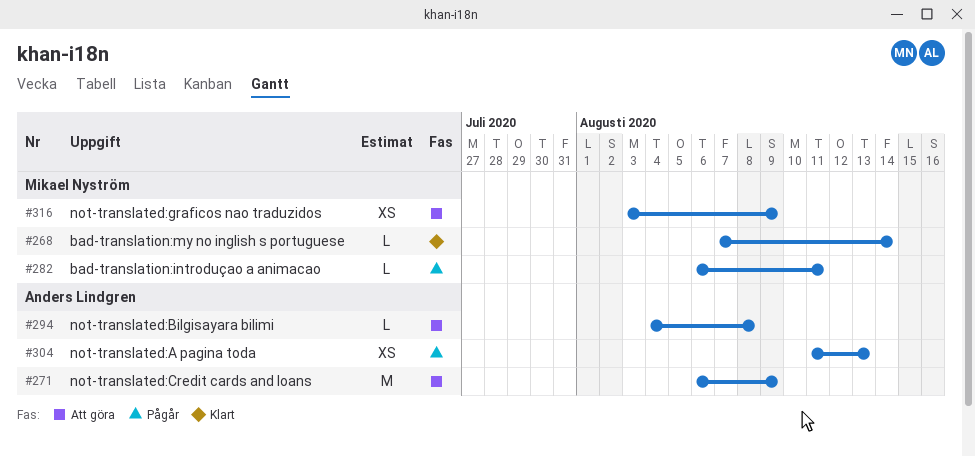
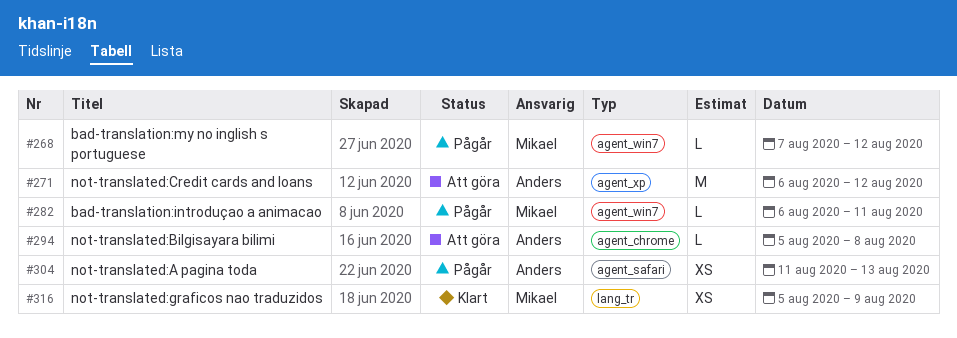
#268, status: Klart -> Pågår
#268, due: Aug 14 -> Aug 12
#271, due: Aug 9 -> Aug 12
#294, start: Aug 4 -> Aug 5
#316, status: Att göra -> Klart
#316, start: Aug 3 -> Aug 5

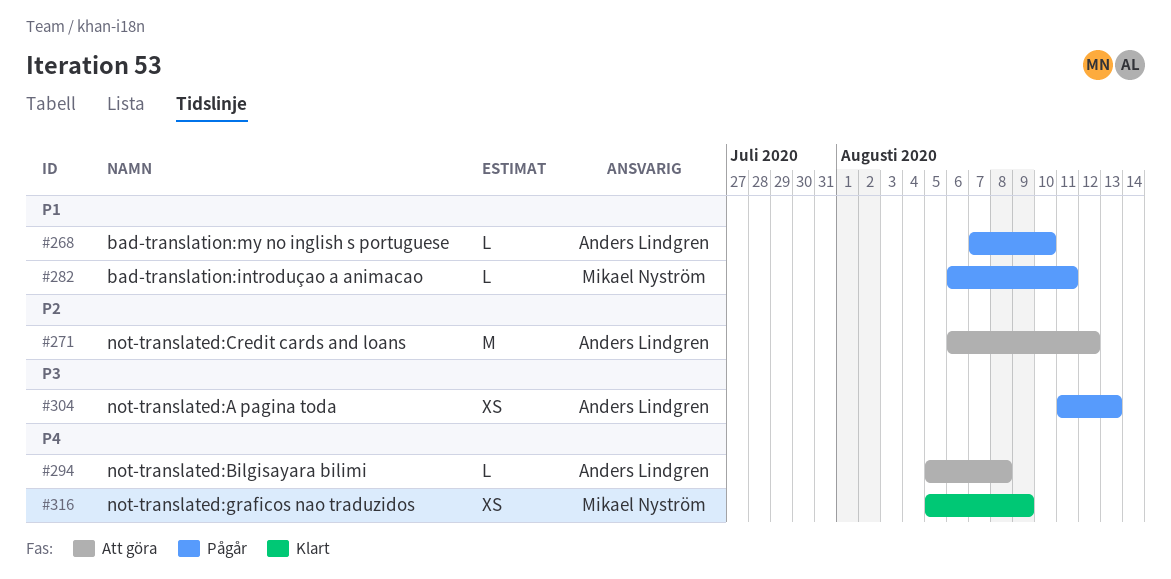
#268, owner: Mikael Nyström -> Anders Lindgren
#268, due: Aug 12 -> Aug 10

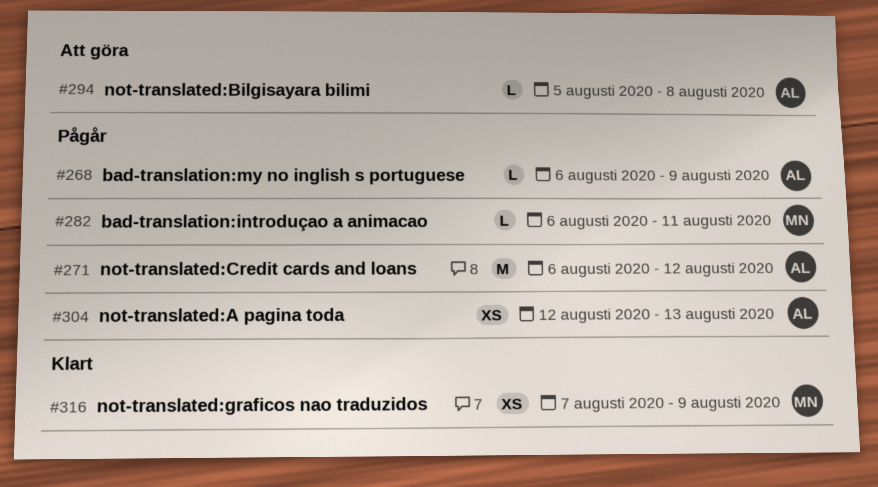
#268, start: Aug 7 -> Aug 6
#268, due: Aug 10 -> Aug 9
#271, status: Att göra -> Pågår
#304, start: Aug 11 -> Aug 12
#316, start: Aug 5 -> Aug 7

